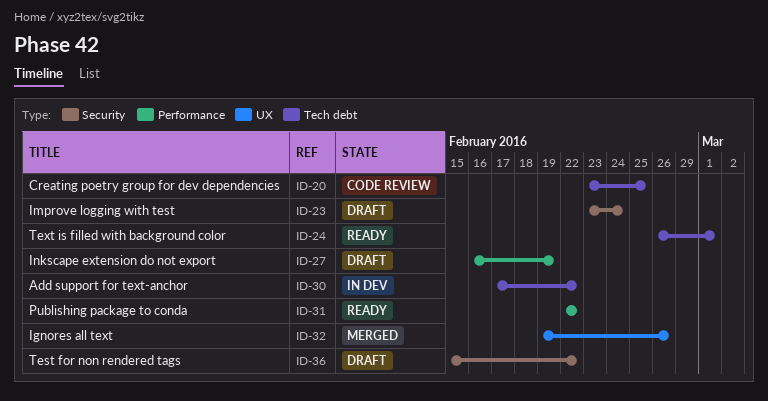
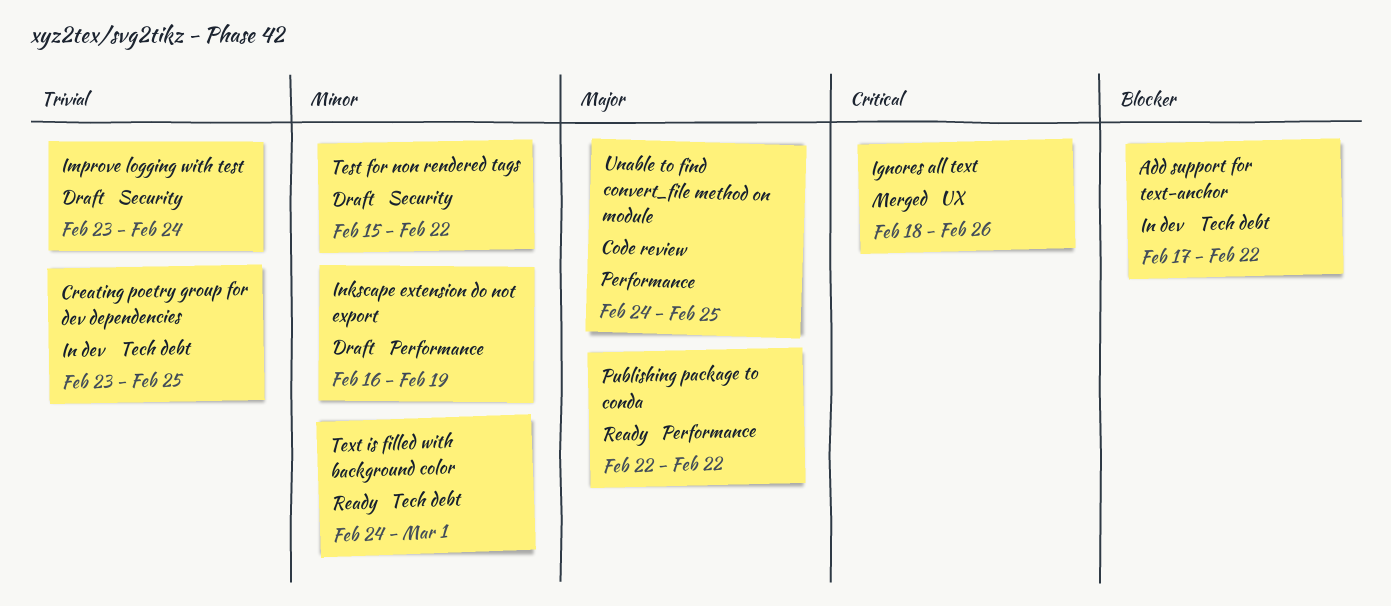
Creating poetry group for dev dependencies, status: Code review -> In dev
Ignores all text, start: Feb 19 -> Feb 18
Text is filled with background color, start: Feb 26 -> Feb 24
Unable to find convert_file method on module: none -> present

